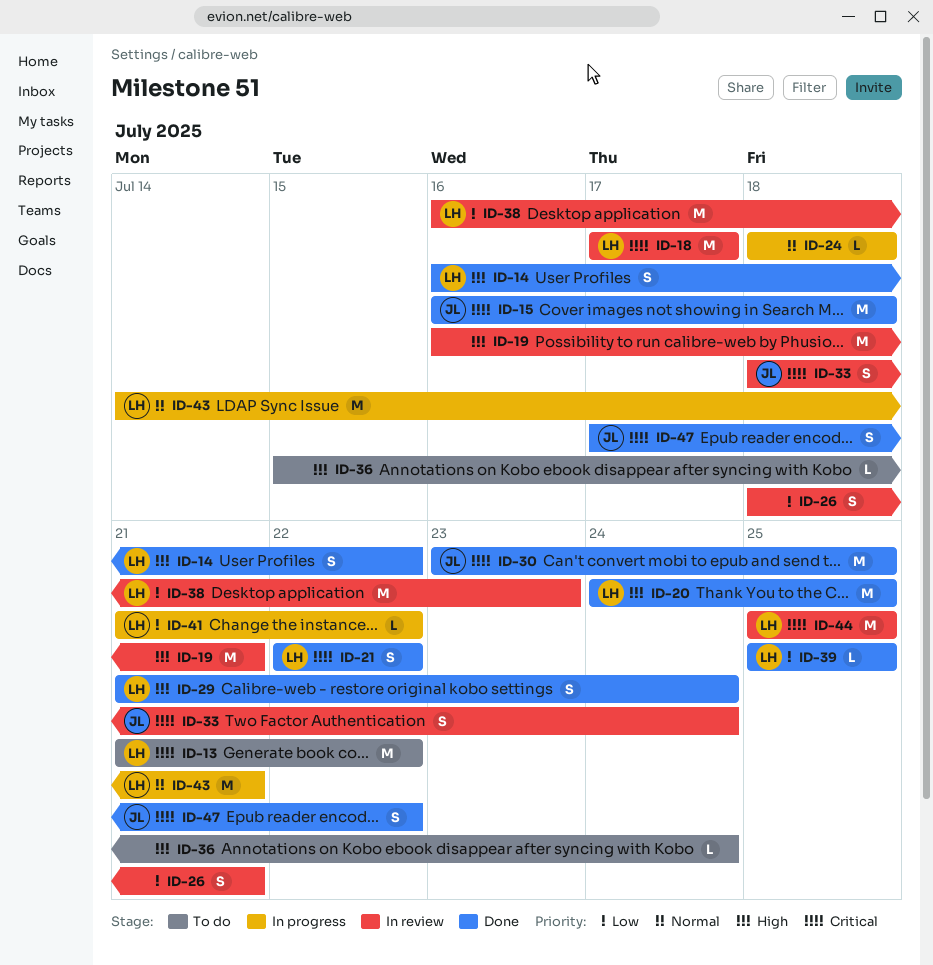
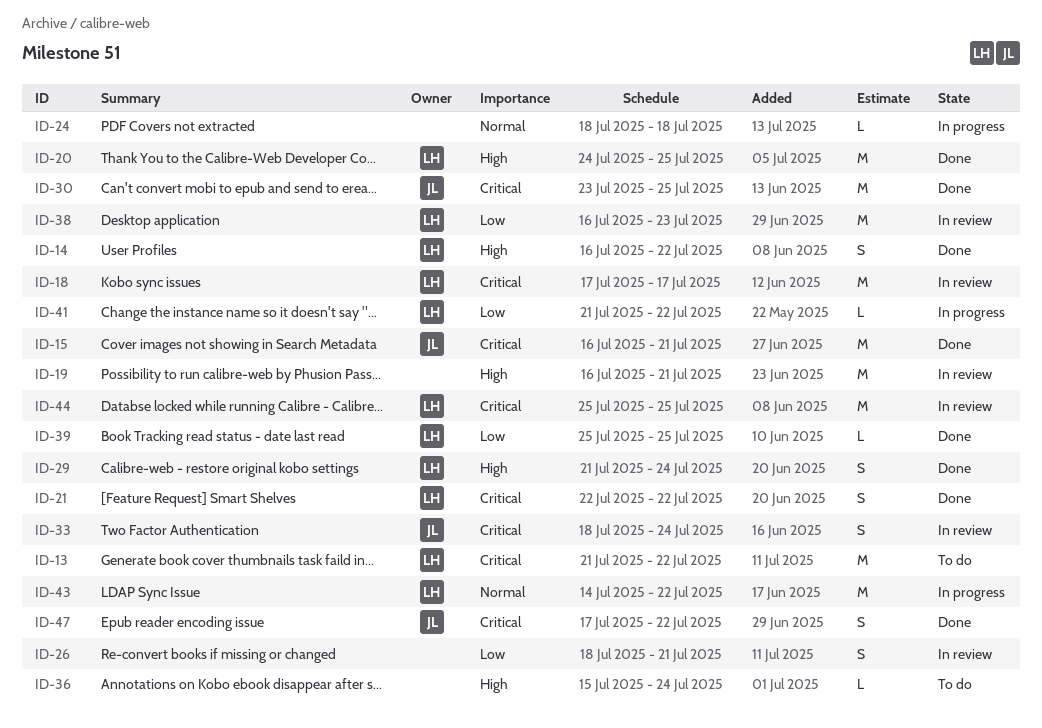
ID-15, due: Jul 18 -> Jul 21
ID-43, due: Jul 21 -> Jul 22

